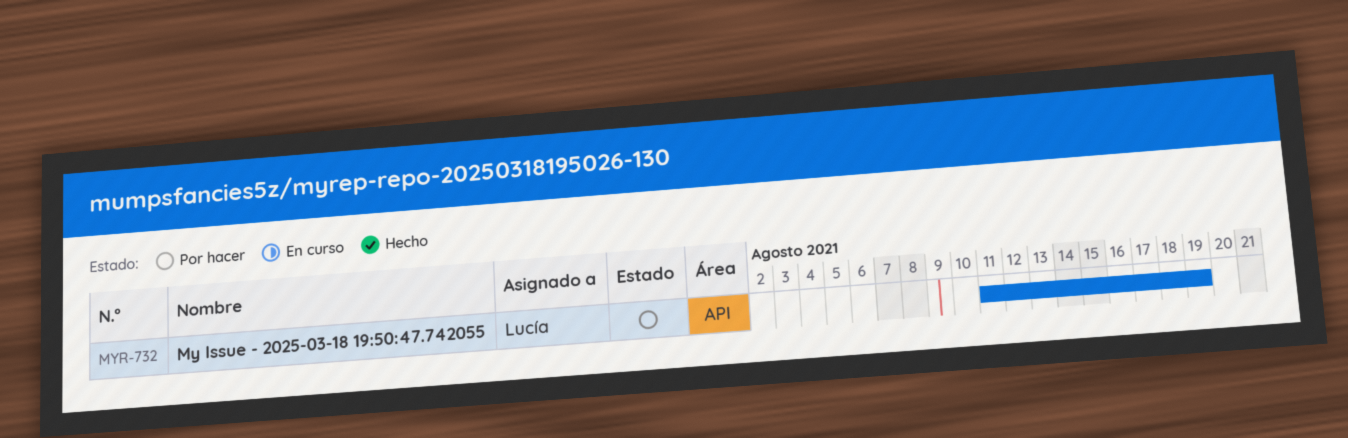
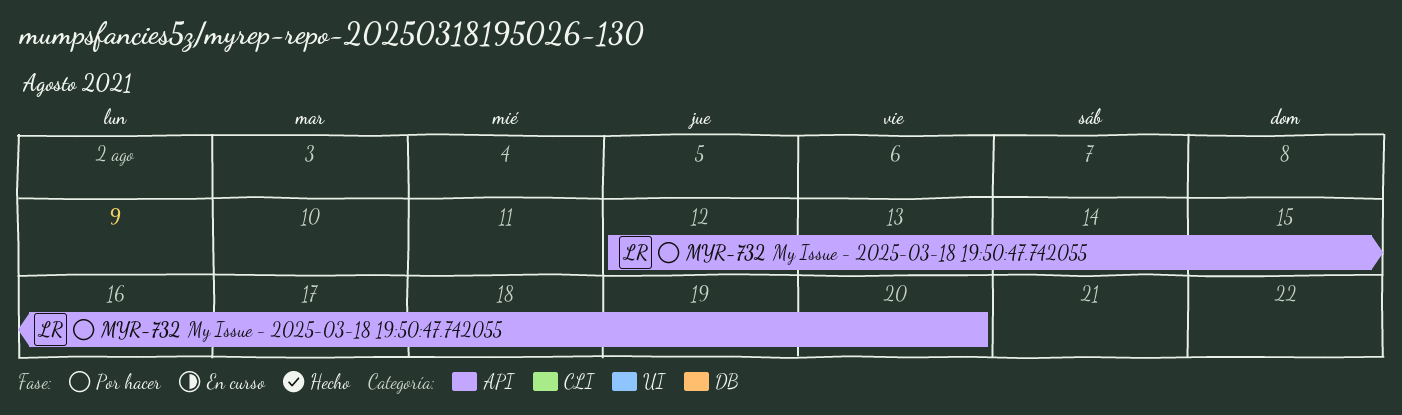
MYR-732, start: Aug 11 -> Aug 12
MYR-732, due: Aug 19 -> Aug 20

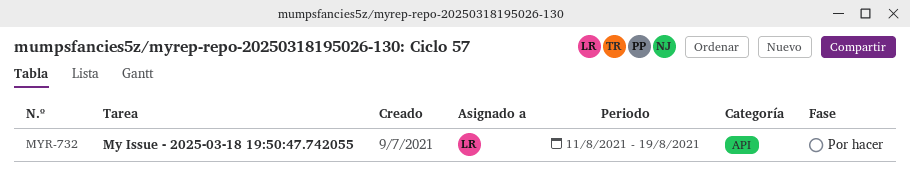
MYR-732, start: Aug 12 -> Aug 11
MYR-732, due: Aug 20 -> Aug 19

